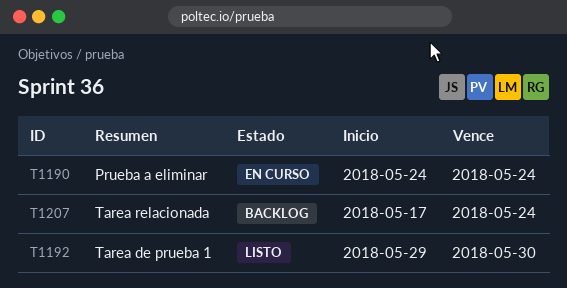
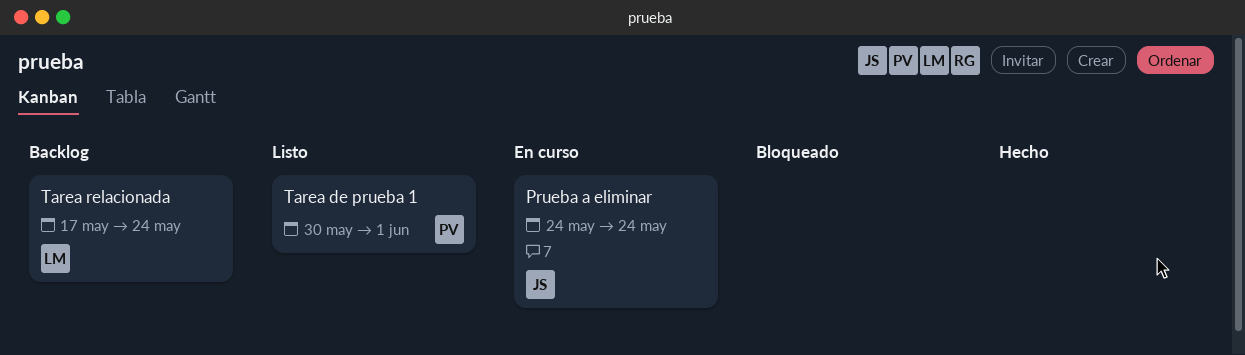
Tarea de prueba 1, start: May 29 -> May 30
Tarea de prueba 1, due: May 30 -> Jun 1

